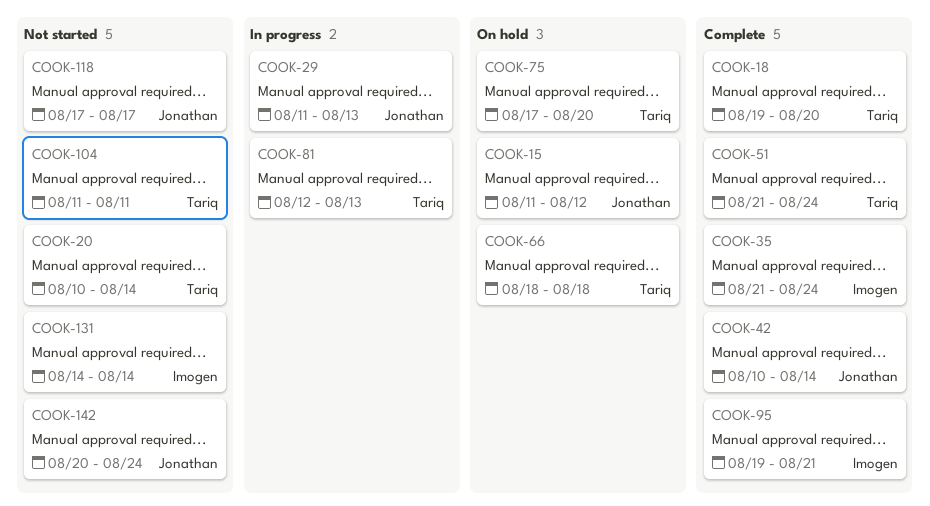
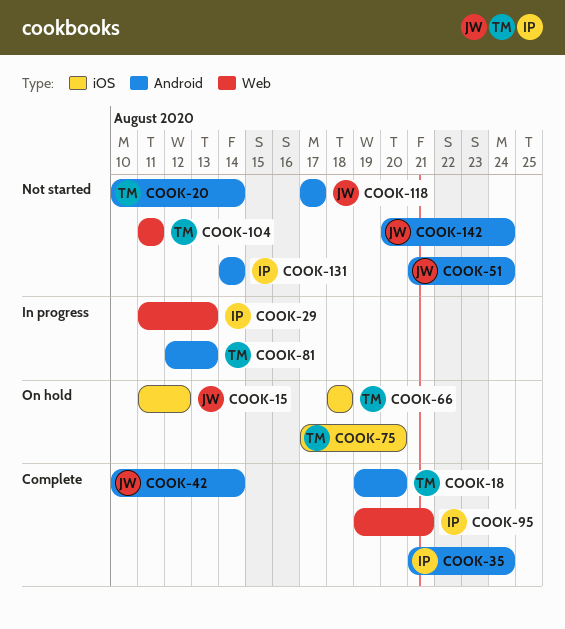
COOK-29, owner: Jonathan -> Imogen
COOK-51, status: Complete -> Not started
COOK-51, owner: Tariq -> Jonathan

